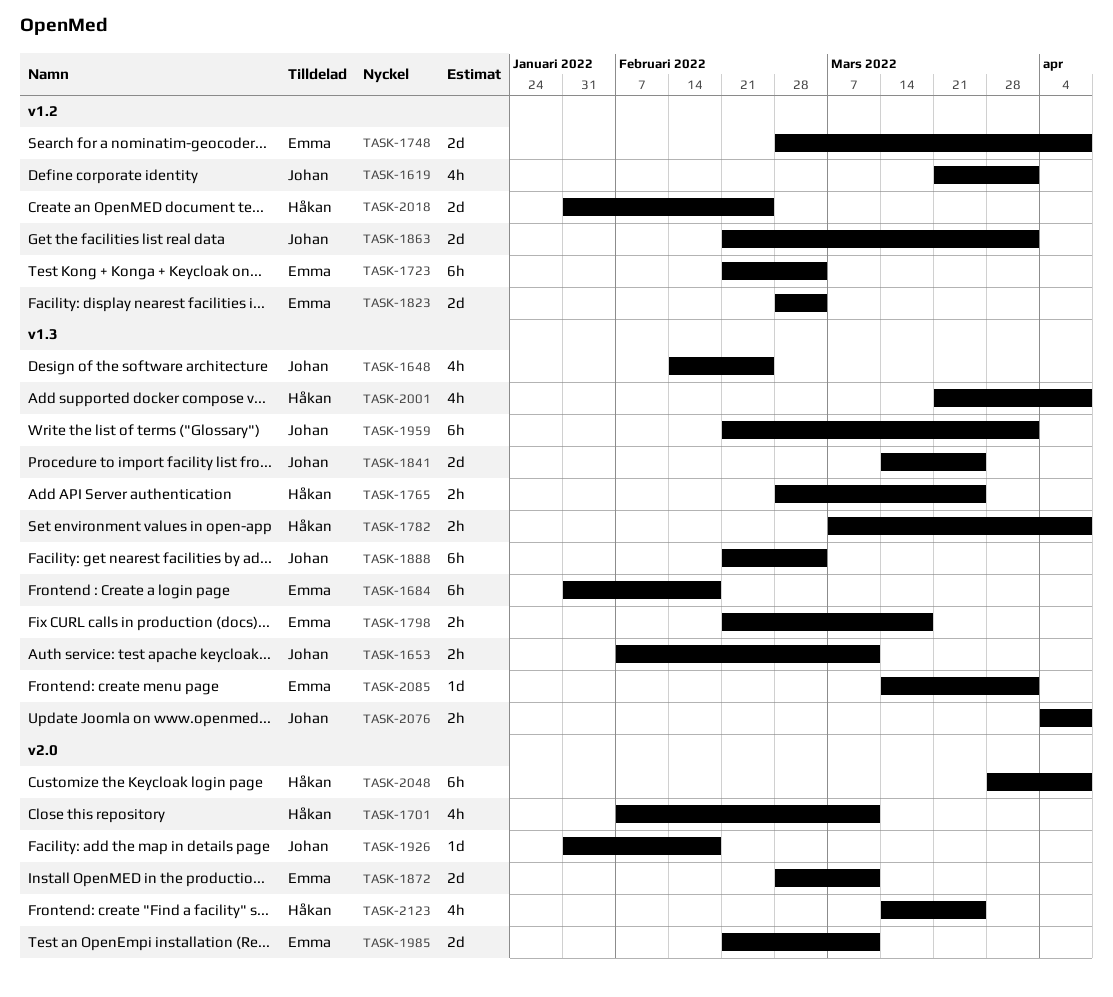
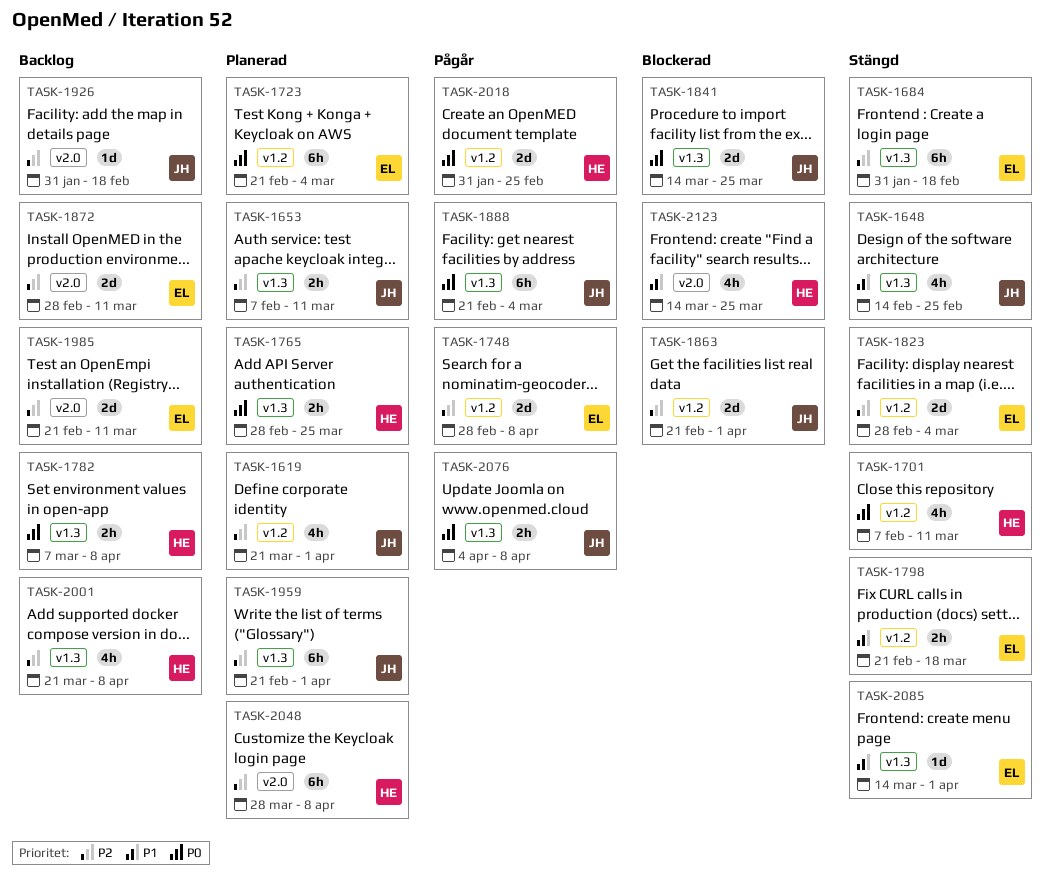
TASK-1701, label: v2.0 -> v1.2
TASK-1798, label: v1.3 -> v1.2

